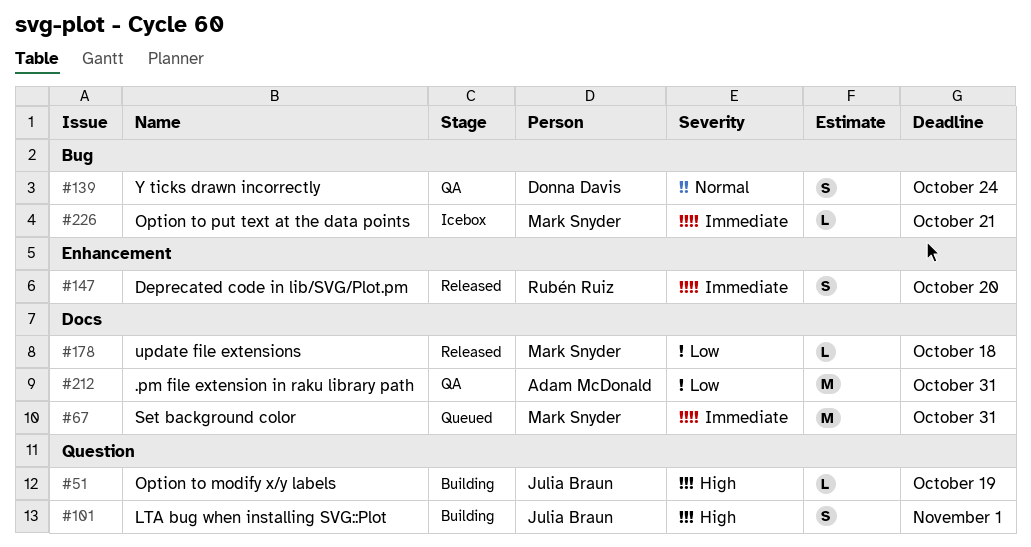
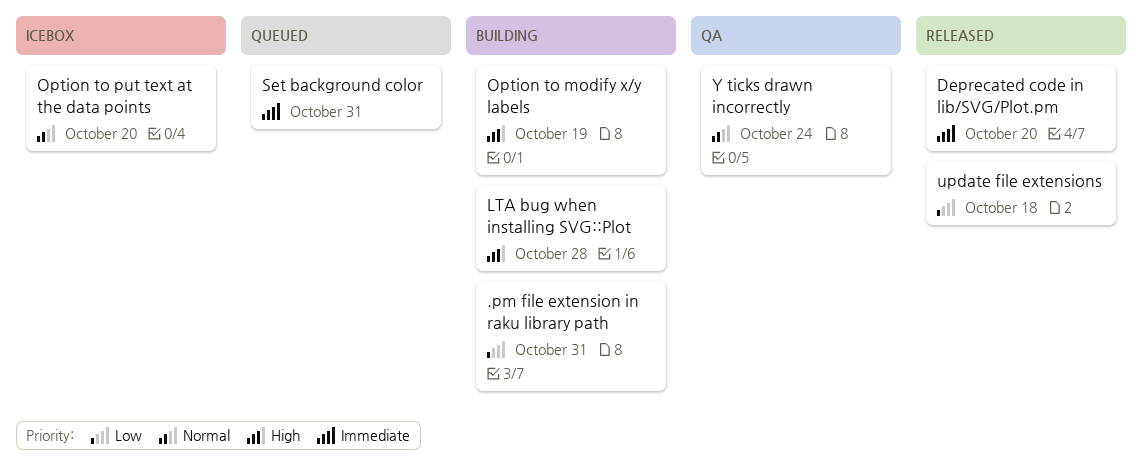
.pm file extension in raku library path, status: QA -> Building
LTA bug when installing SVG::Plot, due: Nov 1 -> Oct 28
Option to put text at the data points, priority: Immediate -> Normal
Option to put text at the data points, due: Oct 21 -> Oct 20

